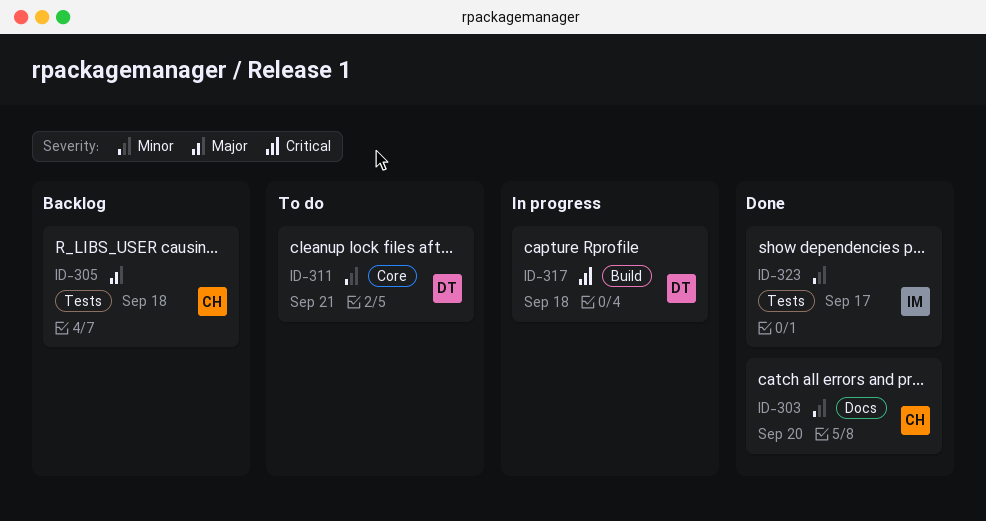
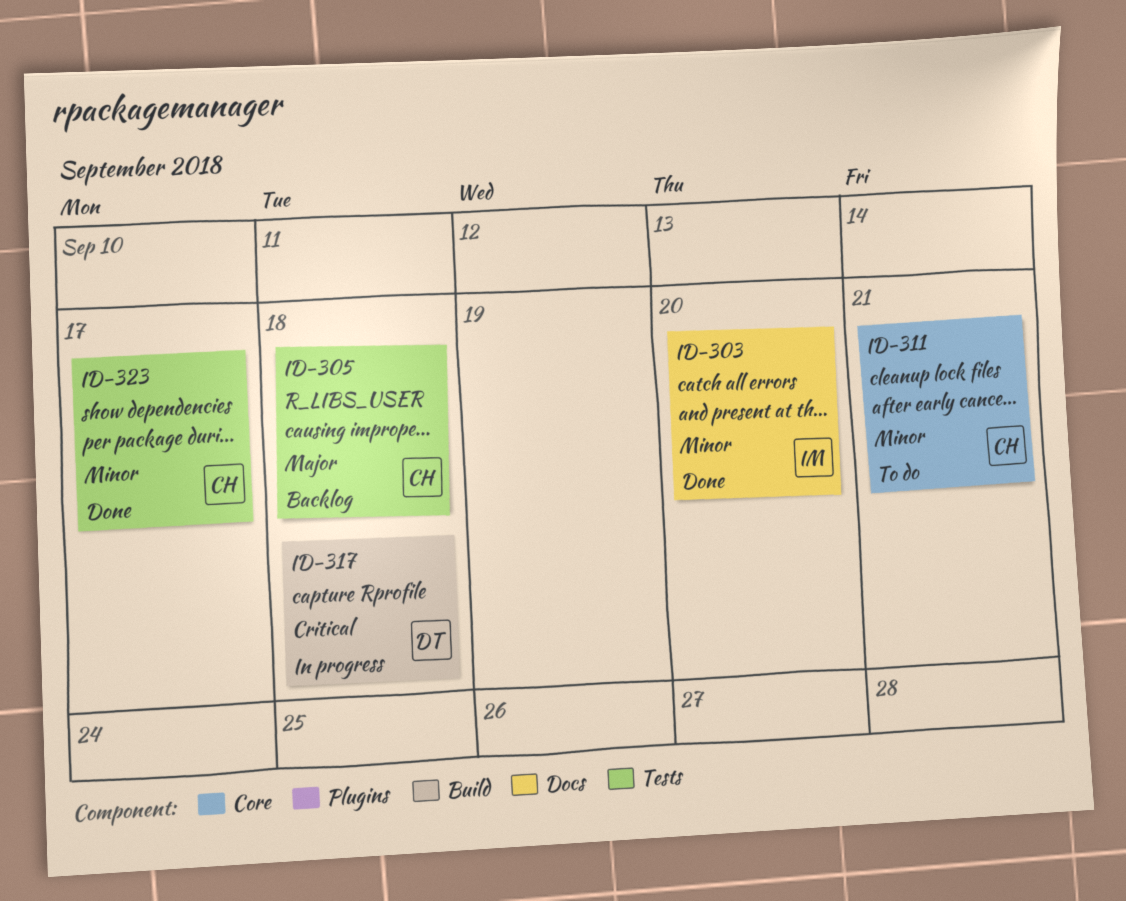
ID-303, owner: CH -> IM
ID-311, owner: DT -> CH
ID-323, owner: IM -> CH

